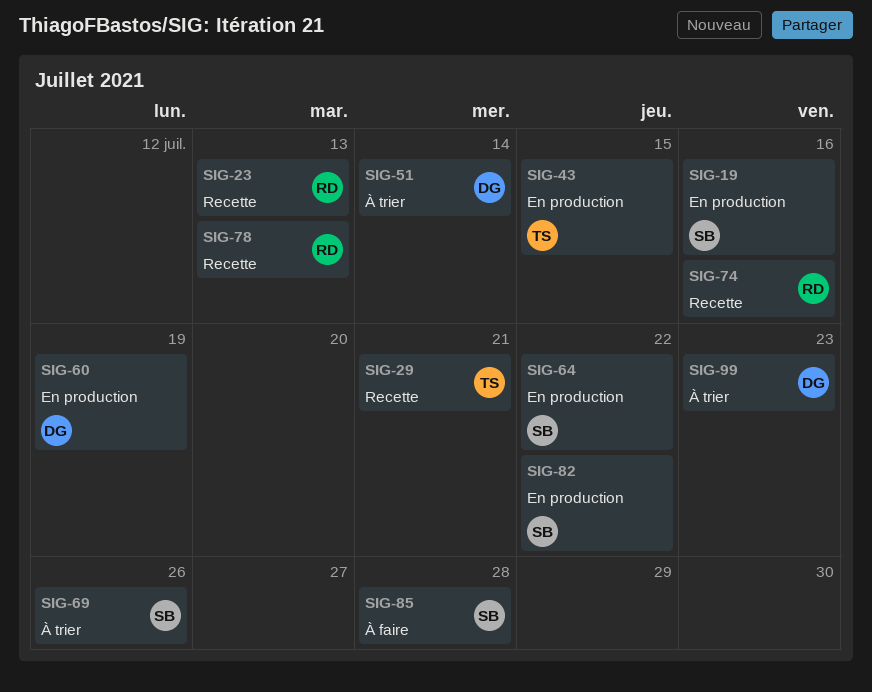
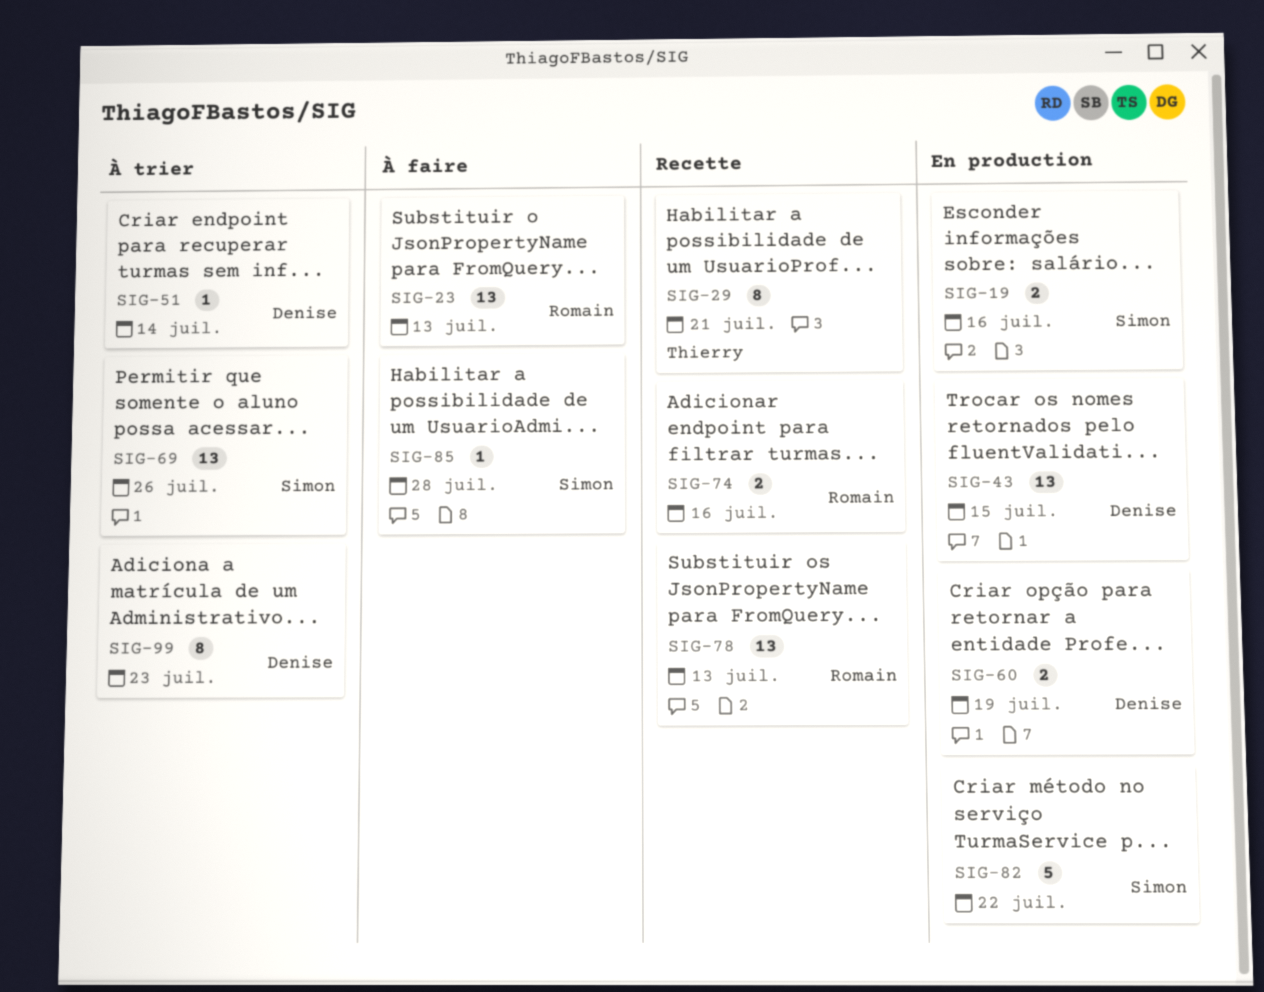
SIG-23, status: Recette -> À faire
SIG-43, owner: Thierry -> Denise
SIG-64: present -> none

